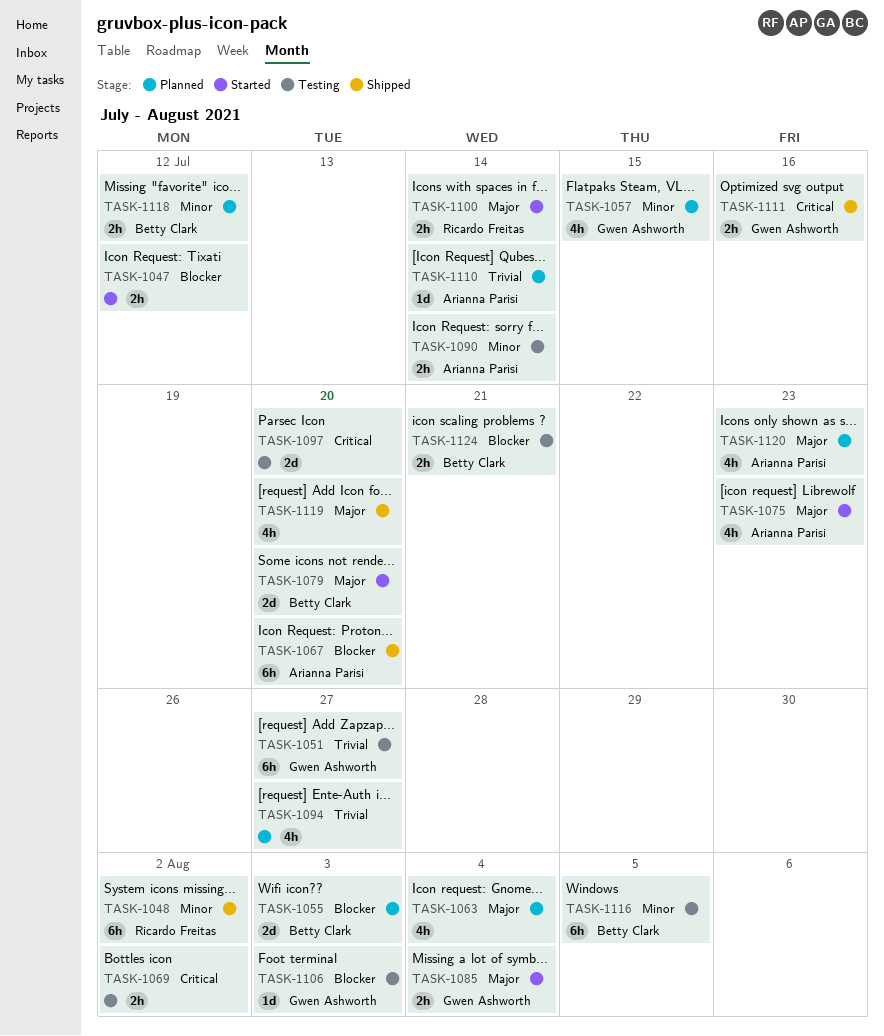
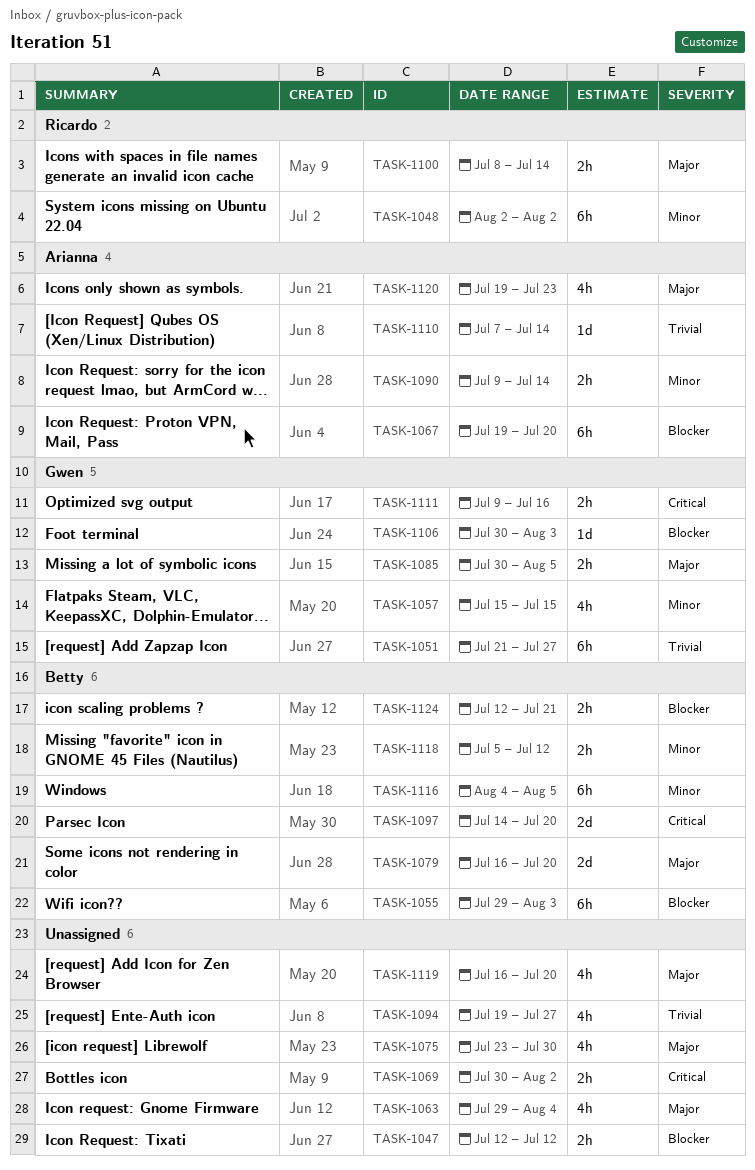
TASK-1055, estimate: 2d -> 6h
TASK-1075, owner: Arianna Parisi -> none
TASK-1075, due: Jul 23 -> Jul 30
TASK-1085, due: Aug 4 -> Aug 5
TASK-1097, owner: none -> Betty Clark

